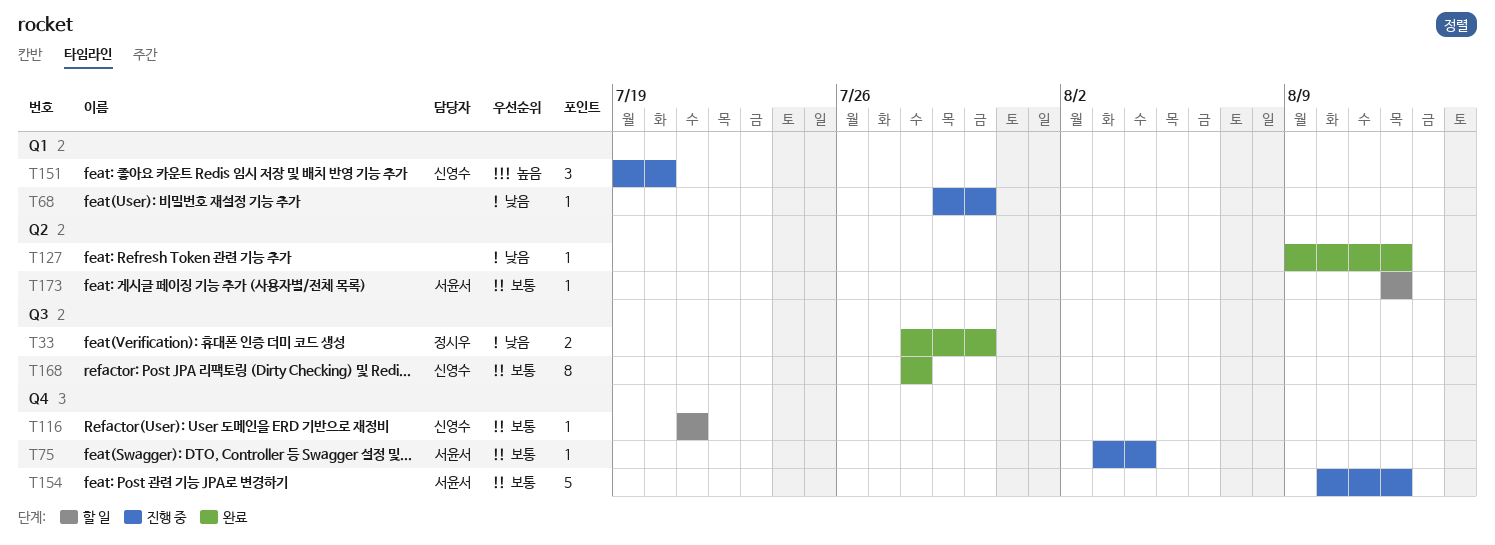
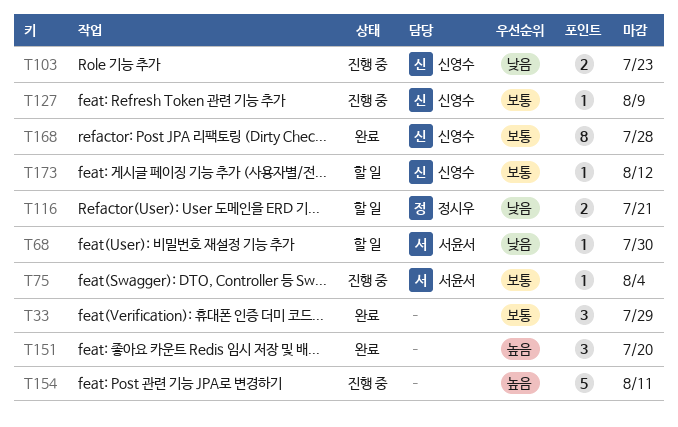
T33, owner: 정시우 -> none
T33, priority: 낮음 -> 보통
T33, estimate: 2 -> 3
T33, due: Jul 30 -> Jul 29
T68, status: 진행 중 -> 할 일
T68, owner: none -> 서윤서
T103: none -> present
T116, owner: 신영수 -> 정시우
T116, priority: 보통 -> 낮음
T116, estimate: 1 -> 2
T127, status: 완료 -> 진행 중
T127, owner: none -> 신영수
T127, priority: 낮음 -> 보통
T127, due: Aug 12 -> Aug 9
T151, status: 진행 중 -> 완료
T151, owner: 신영수 -> none
T154, owner: 서윤서 -> none
T154, priority: 보통 -> 높음
T154, due: Aug 12 -> Aug 11
T173, owner: 서윤서 -> 신영수

